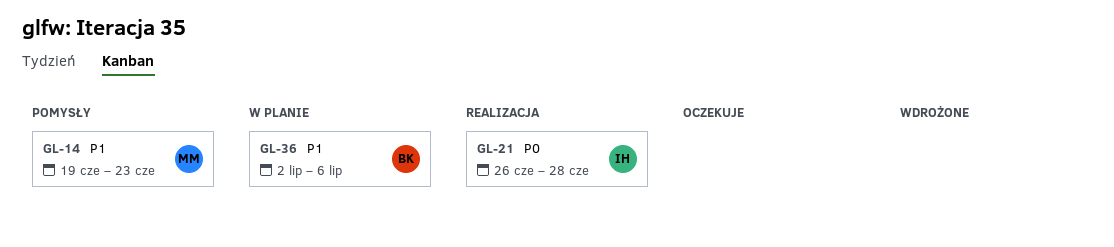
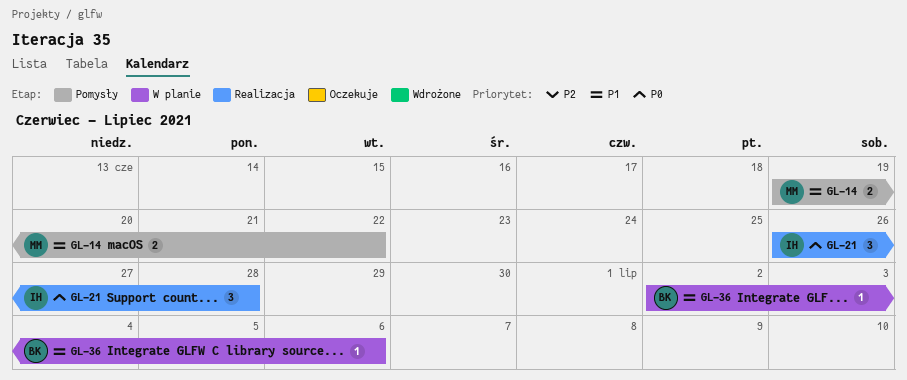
GL-14, due: Jun 23 -> Jun 22

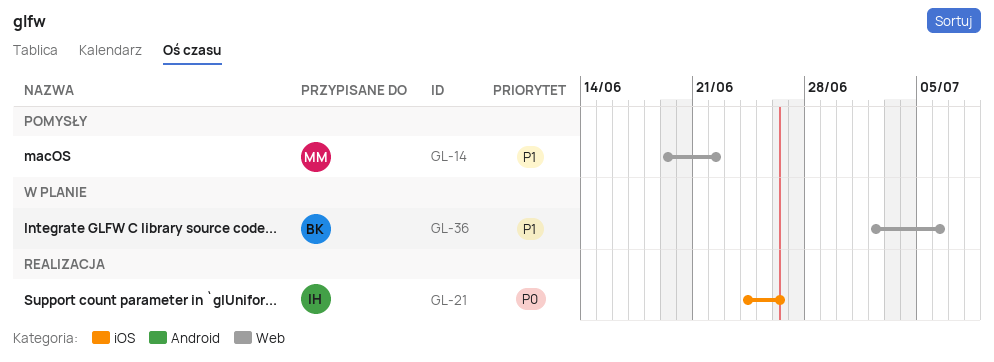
GL-21, start: Jun 26 -> Jun 24
GL-21, due: Jun 28 -> Jun 26

